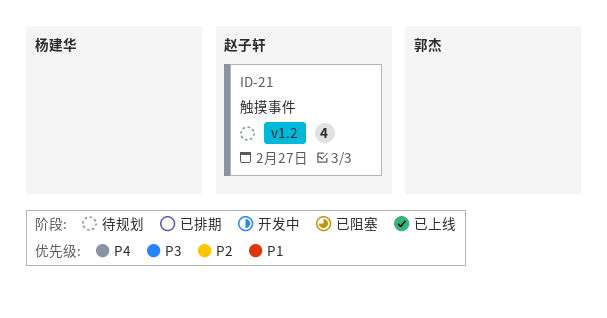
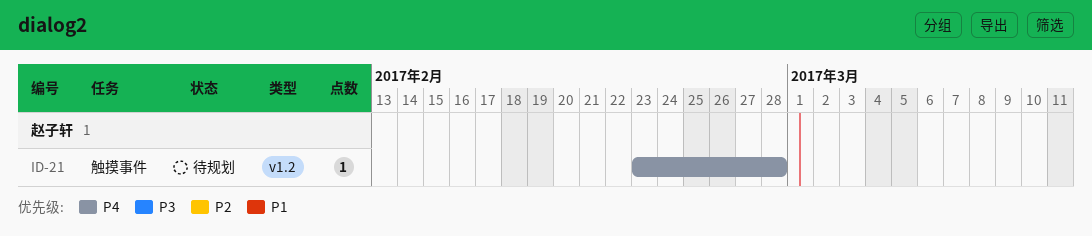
ID-21, estimate: 4 -> 1
ID-21, due: Feb 27 -> Feb 28

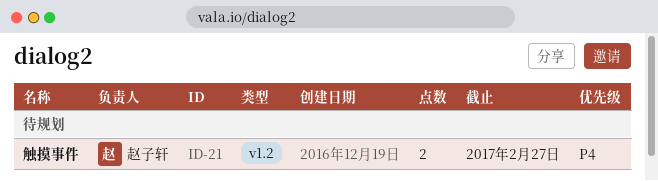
ID-21, estimate: 1 -> 2
ID-21, due: Feb 28 -> Feb 27

